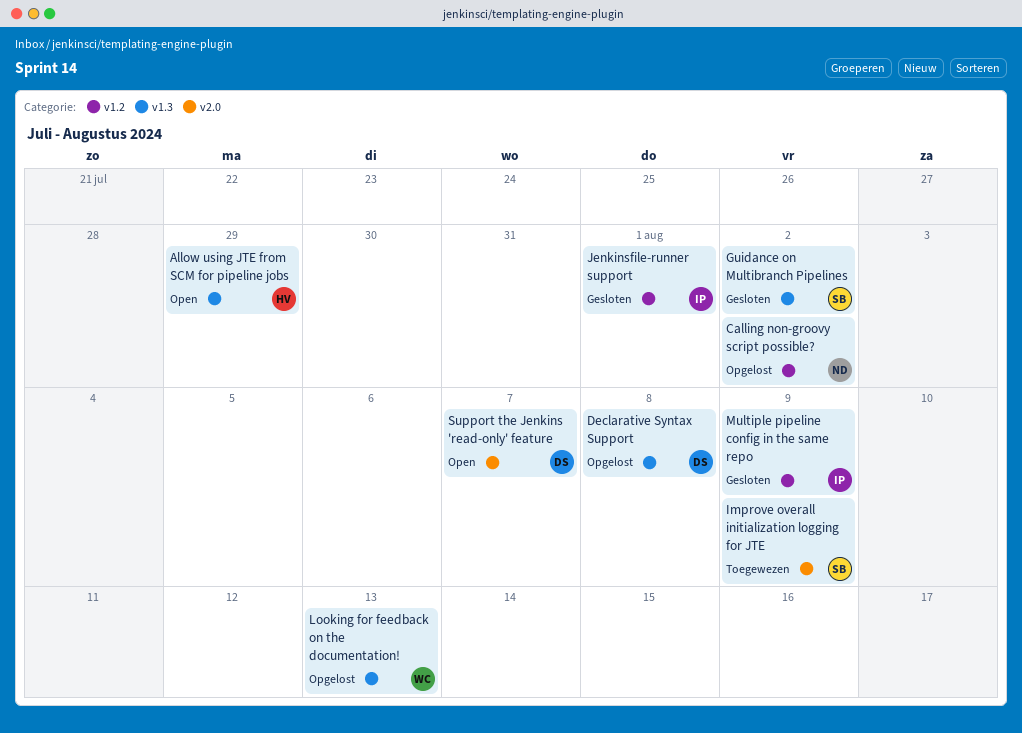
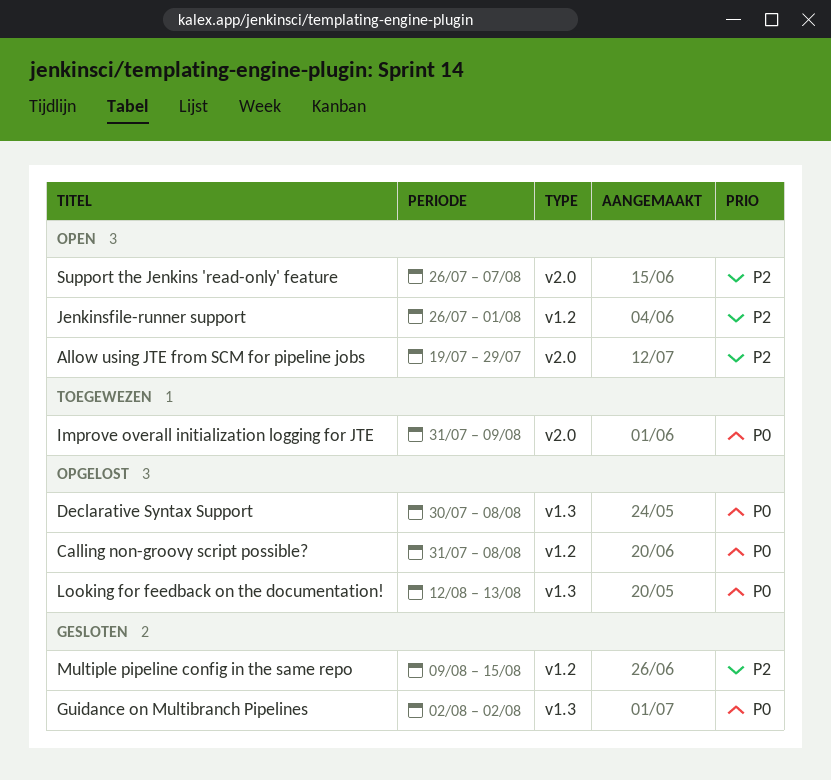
Allow using JTE from SCM for pipeline jobs, label: v1.3 -> v2.0
Calling non-groovy script possible?, due: Aug 2 -> Aug 8
Jenkinsfile-runner support, status: Gesloten -> Open
Multiple pipeline config in the same repo, due: Aug 9 -> Aug 15

